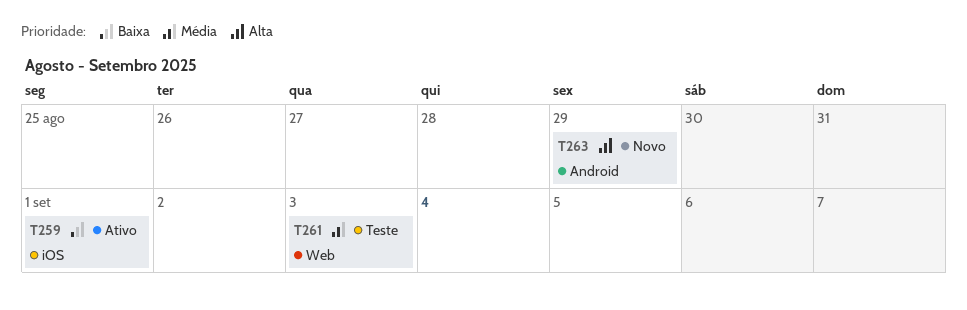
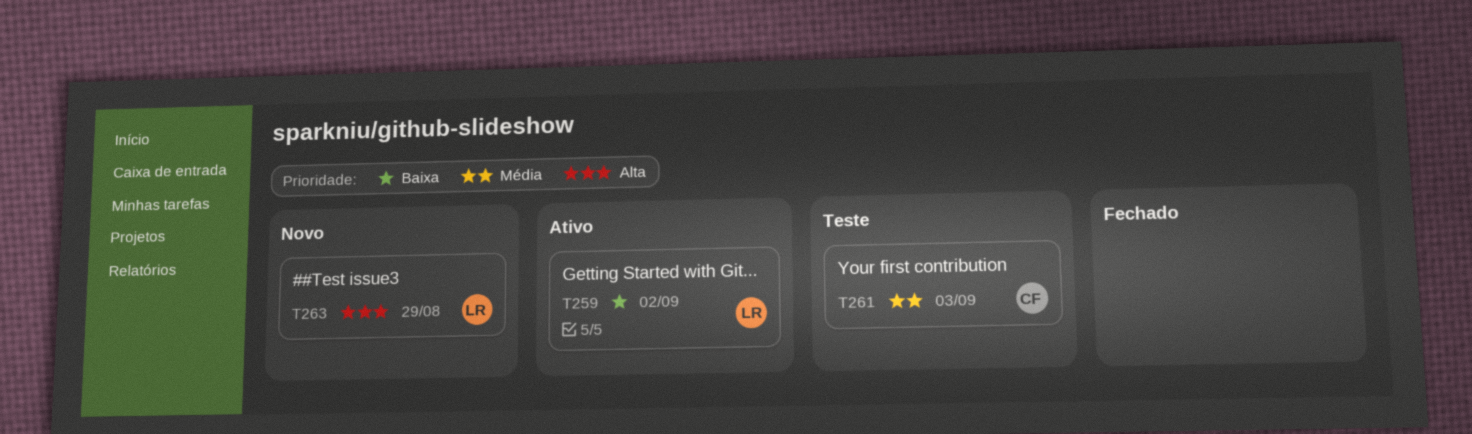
T259, due: Sep 1 -> Sep 2

